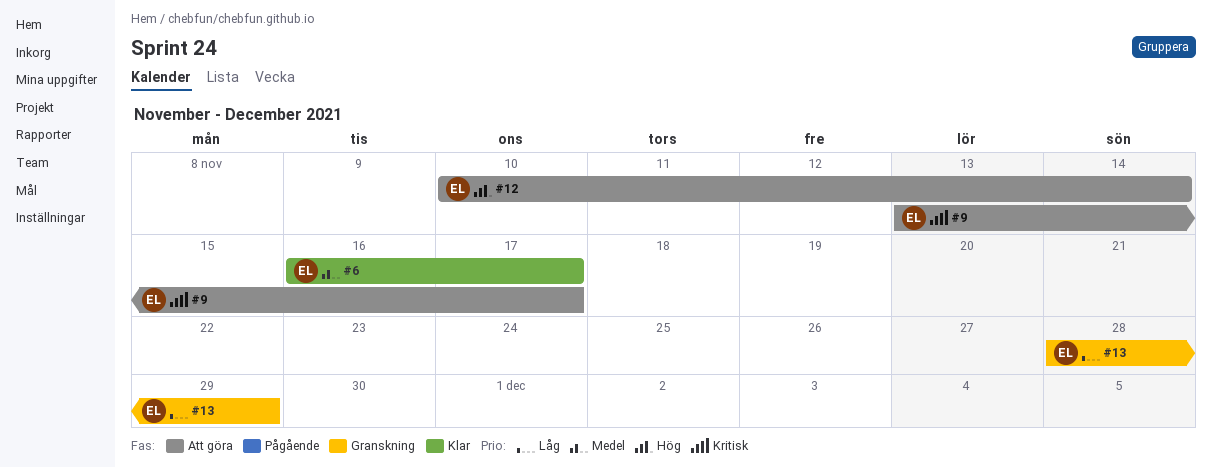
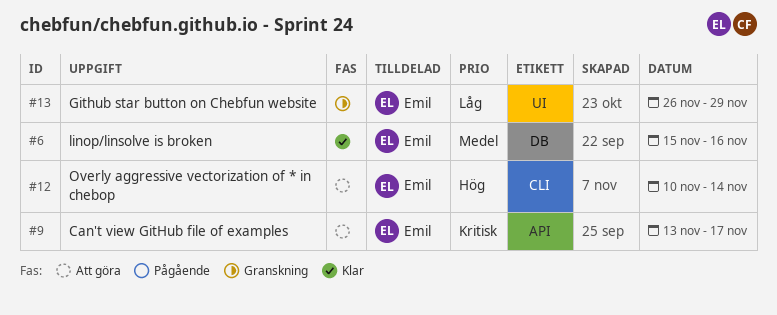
#6, start: Nov 16 -> Nov 15
#6, due: Nov 17 -> Nov 16
#13, start: Nov 28 -> Nov 26

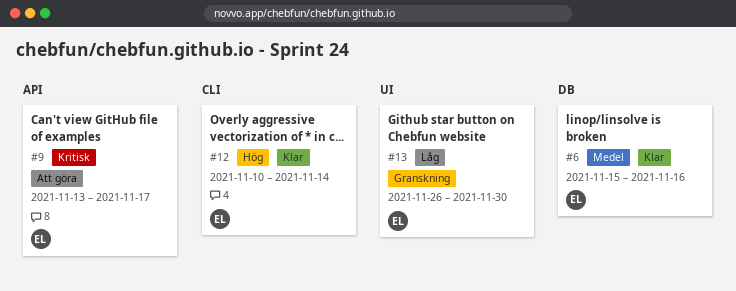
#12, status: Att göra -> Klar
#13, due: Nov 29 -> Nov 30

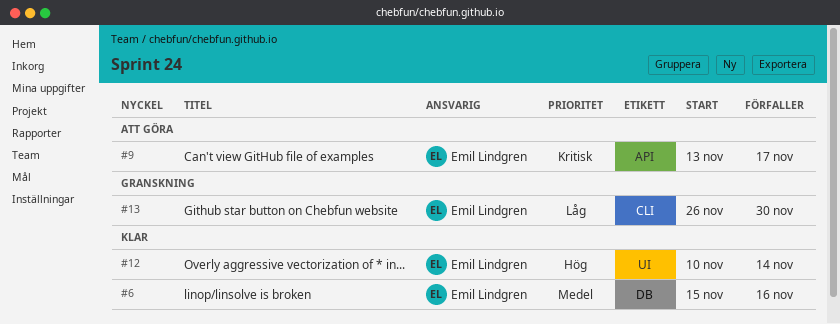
#12, label: CLI -> UI
#13, label: UI -> CLI

